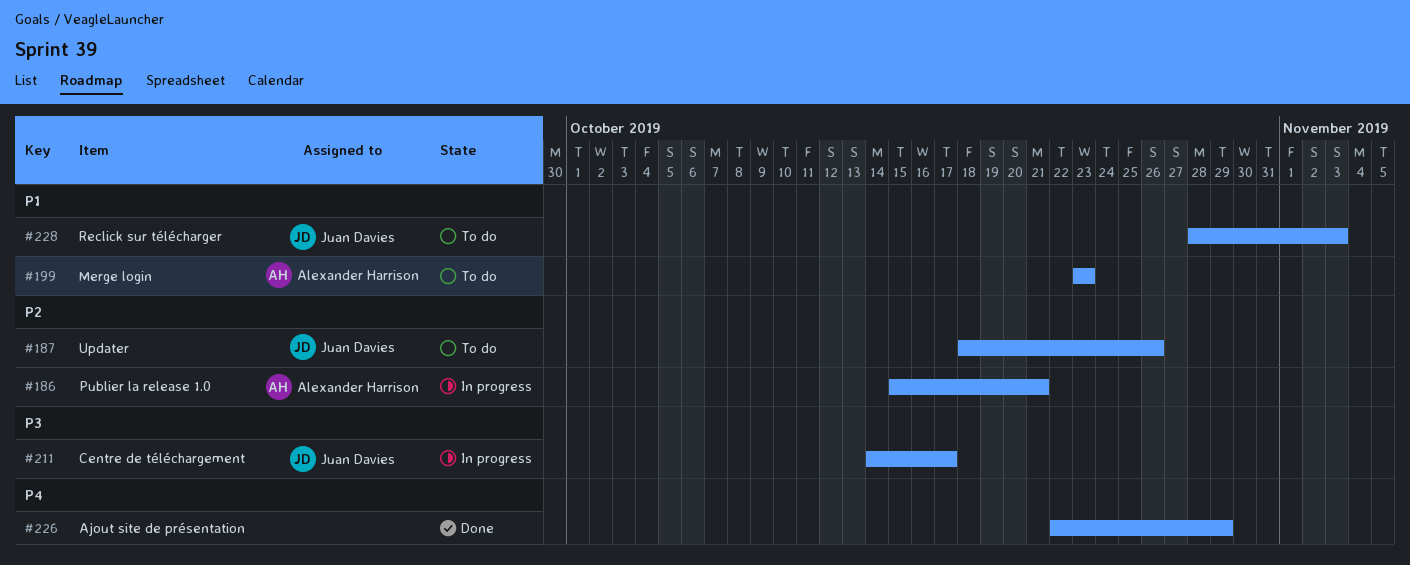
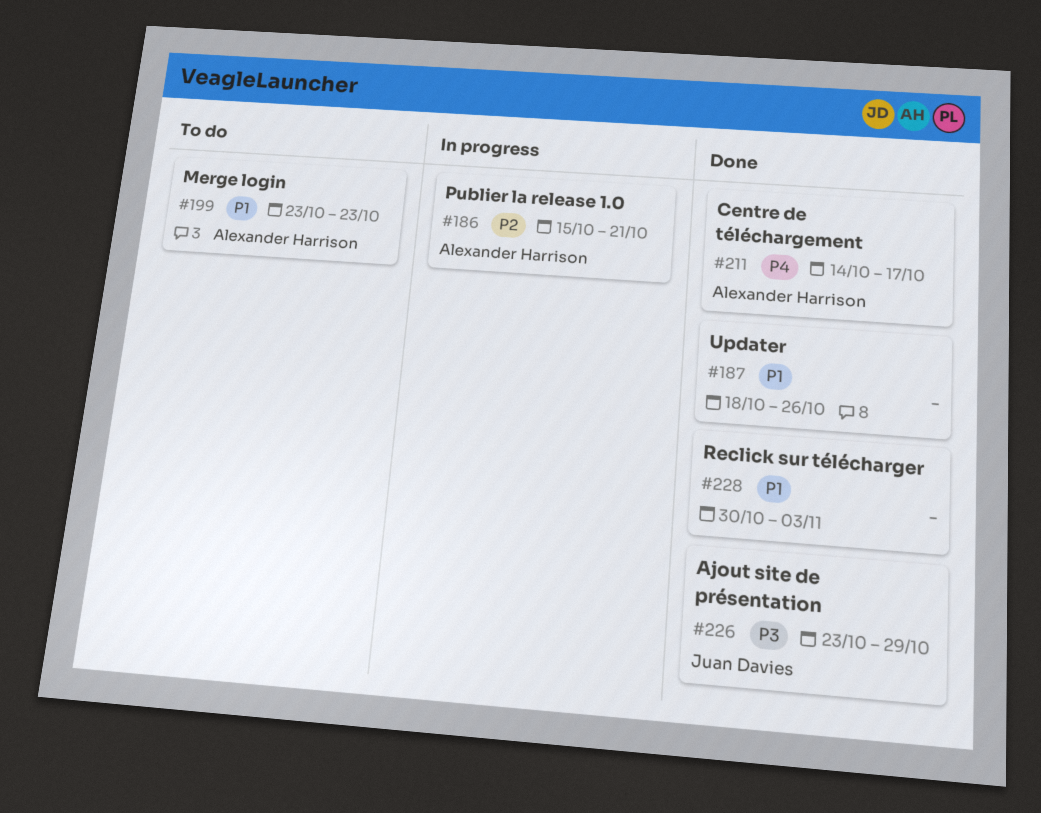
#187, status: To do -> Done
#187, owner: Juan Davies -> none
#187, priority: P2 -> P1
#211, status: In progress -> Done
#211, owner: Juan Davies -> Alexander Harrison
#211, priority: P3 -> P4
#226, owner: none -> Juan Davies
#226, priority: P4 -> P3
#226, start: Oct 22 -> Oct 23
#228, status: To do -> Done
#228, owner: Juan Davies -> none
#228, start: Oct 28 -> Oct 30

